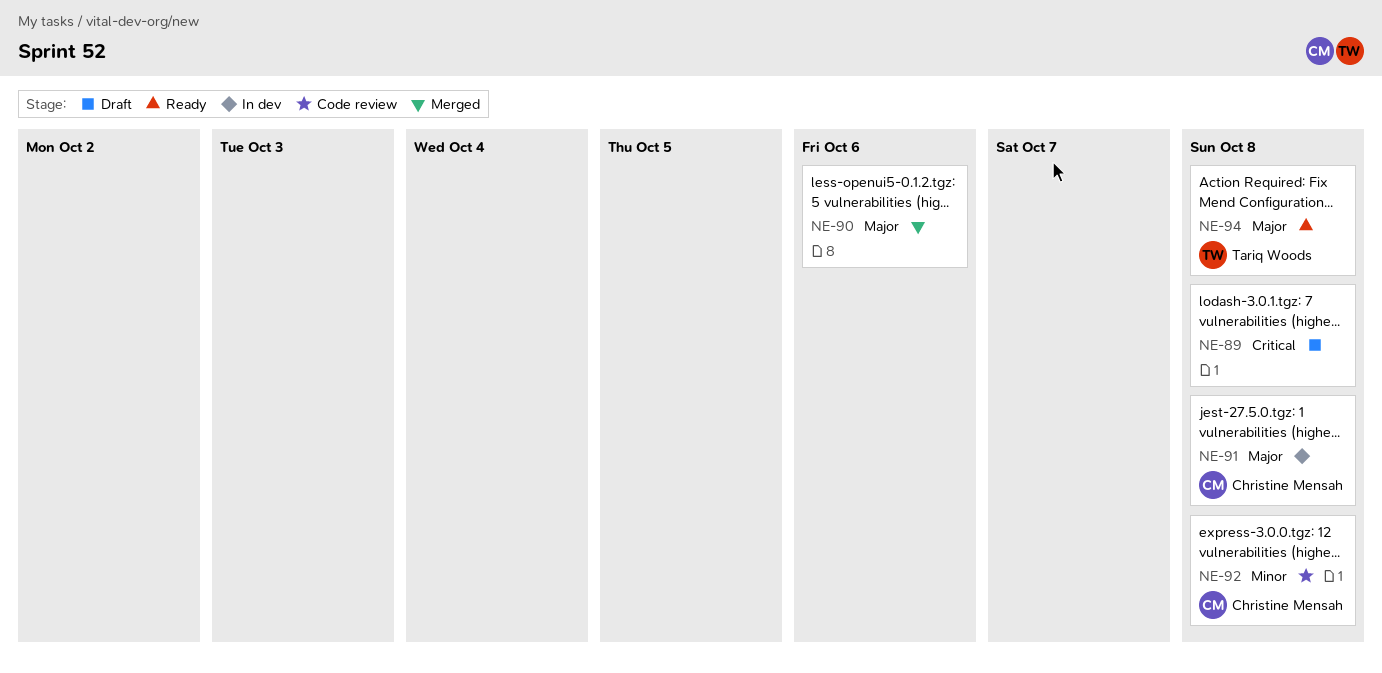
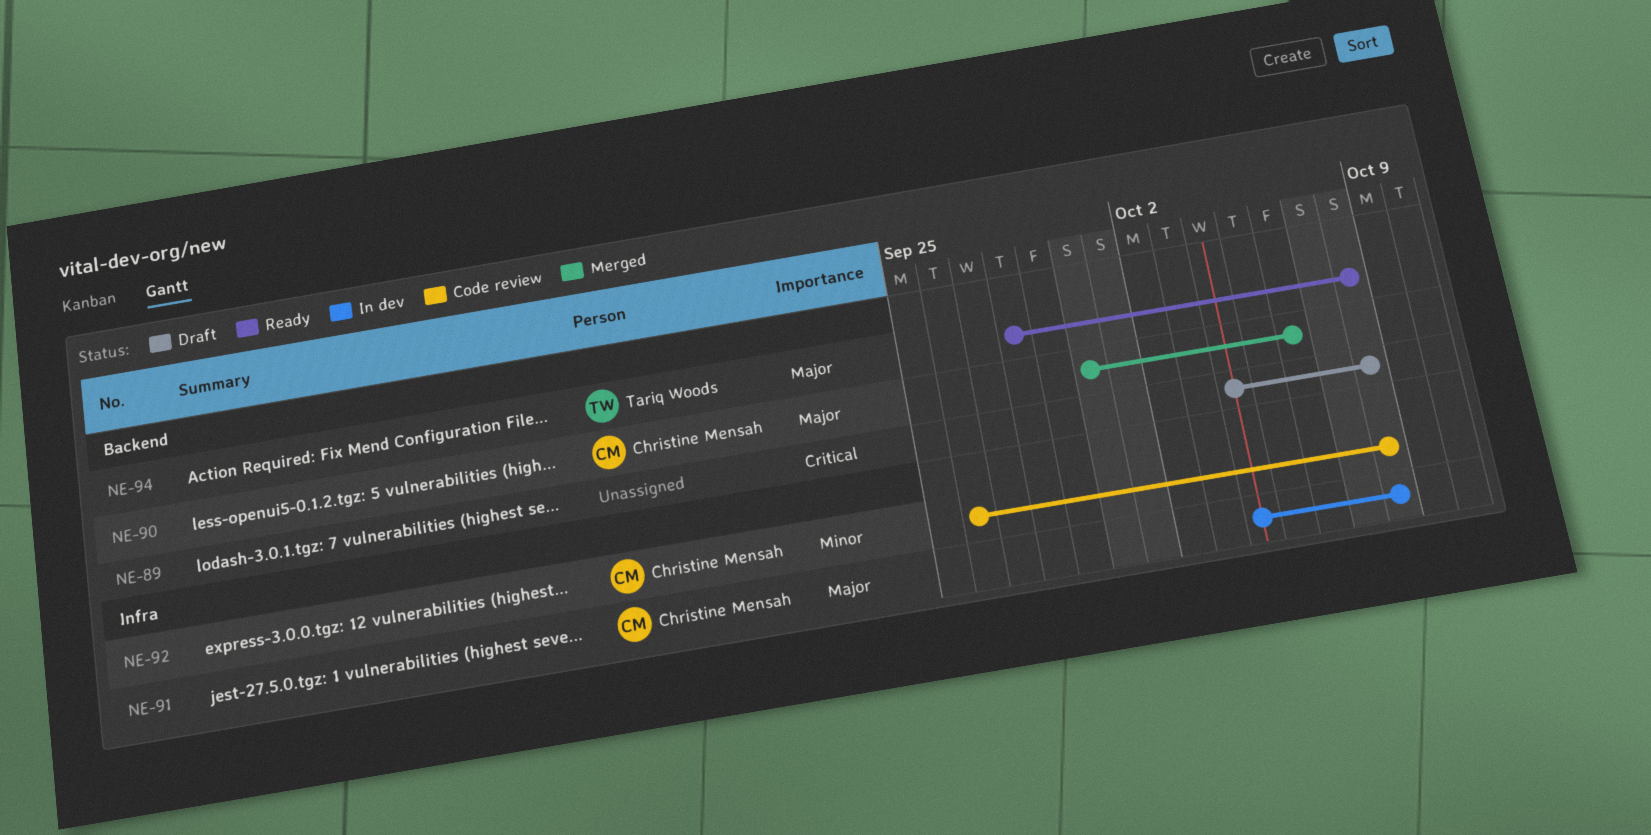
NE-90, owner: none -> Christine Mensah

